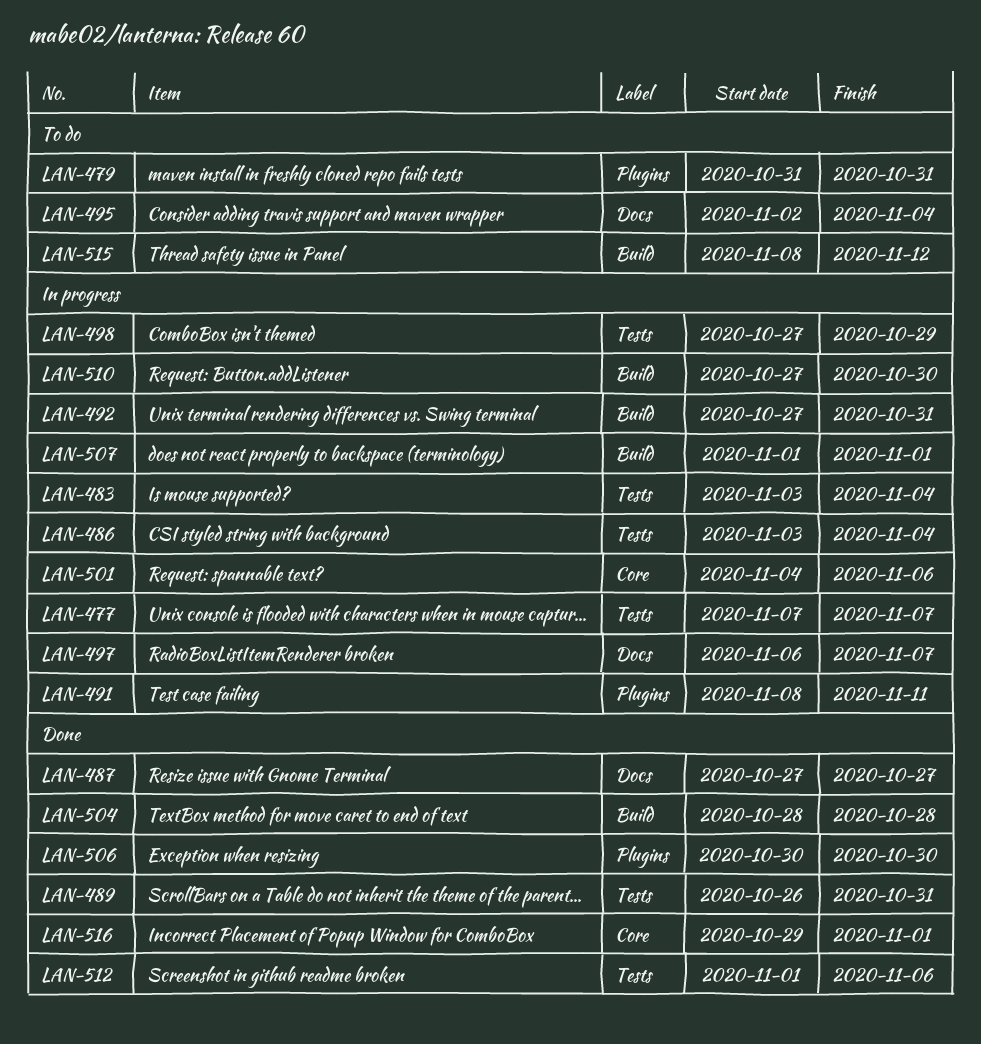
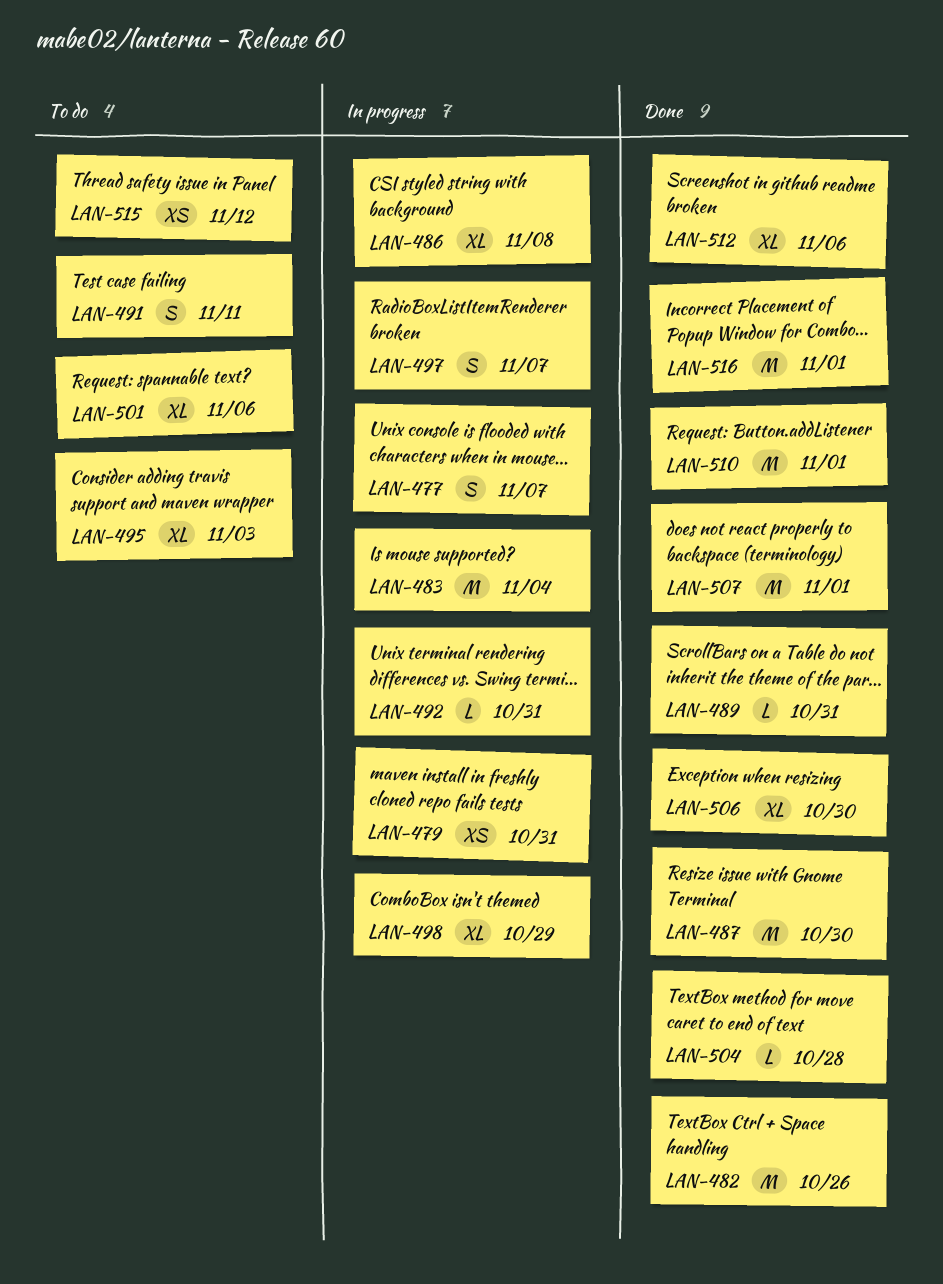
LAN-479, status: To do -> In progress
LAN-482: none -> present
LAN-486, due: Nov 4 -> Nov 8
LAN-487, due: Oct 27 -> Oct 30
LAN-491, status: In progress -> To do
LAN-495, due: Nov 4 -> Nov 3
LAN-501, status: In progress -> To do
LAN-507, status: In progress -> Done
LAN-510, status: In progress -> Done
LAN-510, due: Oct 30 -> Nov 1

